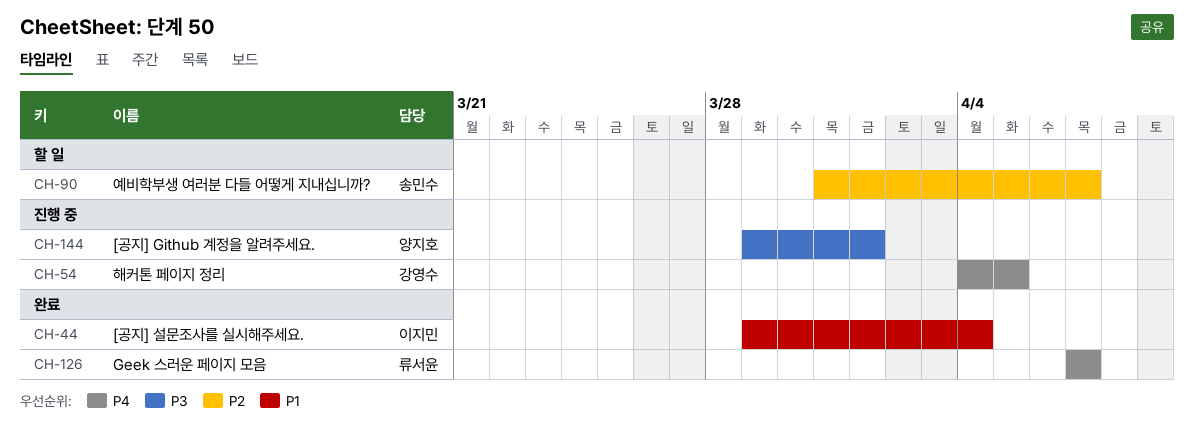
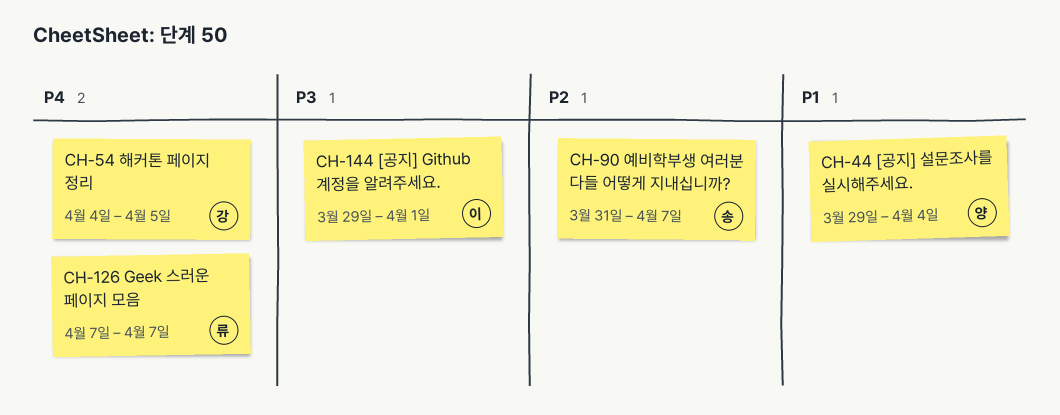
CH-44, owner: 이지민 -> 양지호
CH-144, owner: 양지호 -> 이지민

